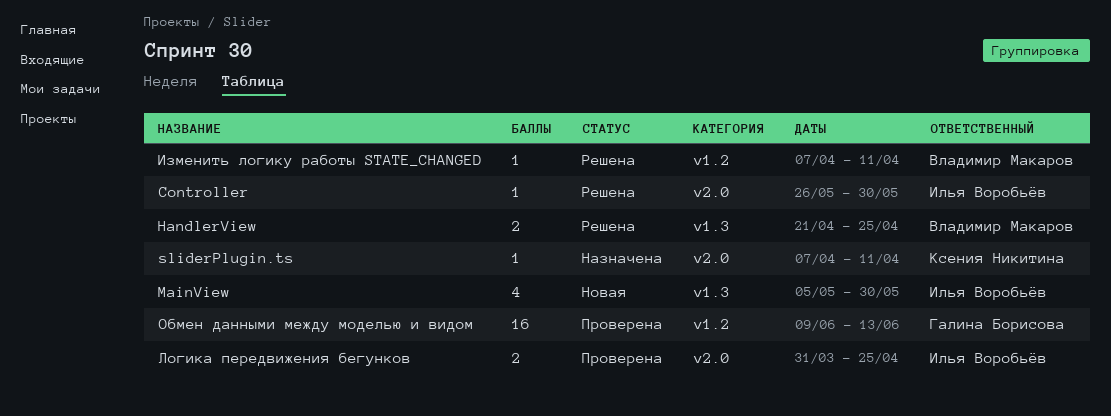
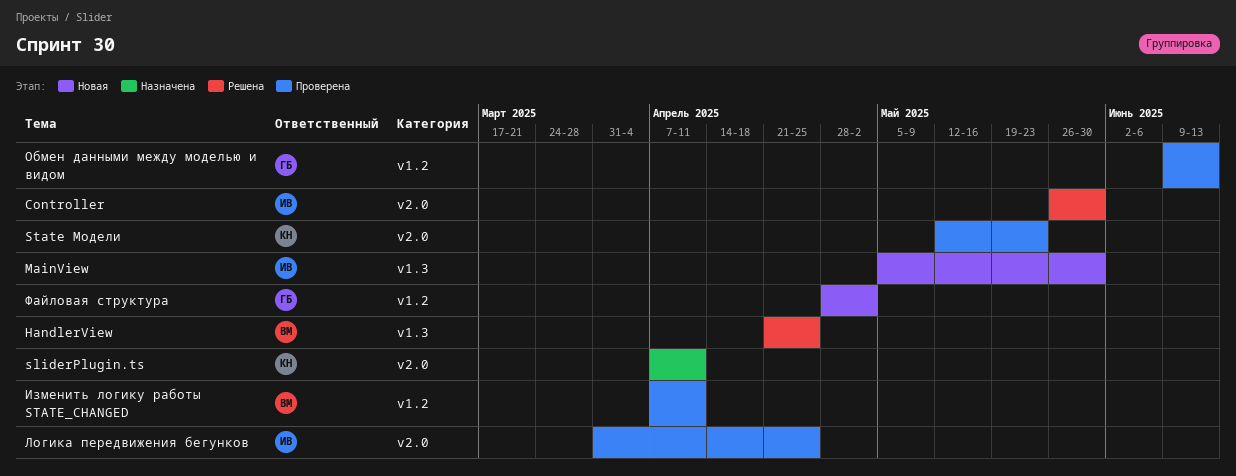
State Модели: none -> present
Изменить логику работы STATE_CHANGED, status: Решена -> Проверена
Файловая структура: none -> present

